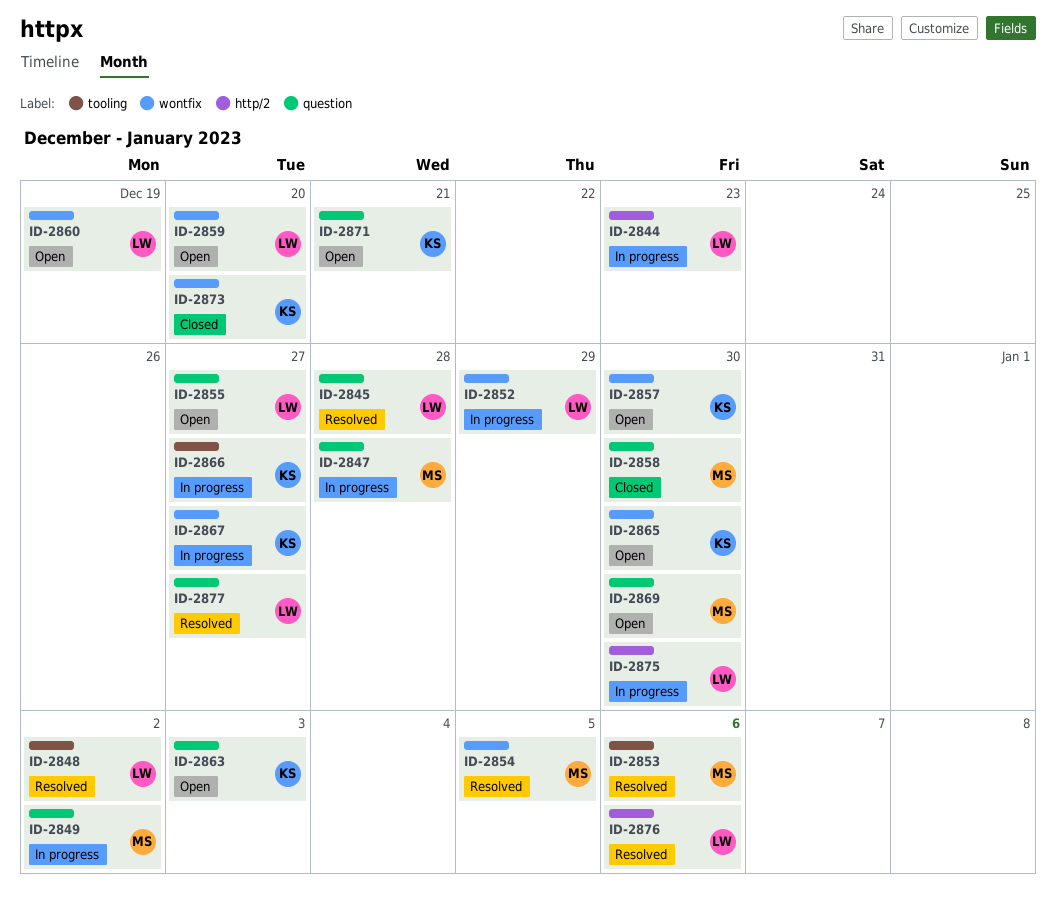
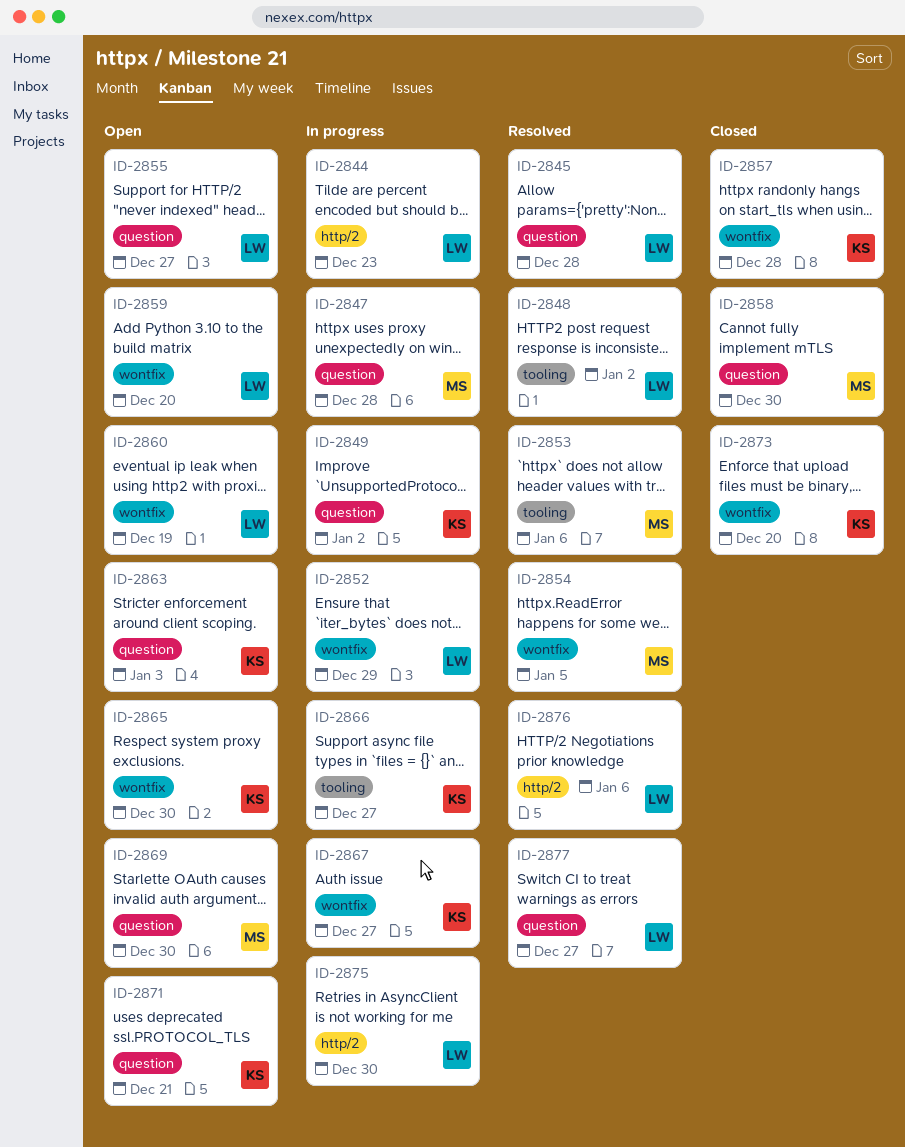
ID-2849, owner: MS -> KS
ID-2857, status: Open -> Closed
ID-2857, due: Dec 30 -> Dec 28

